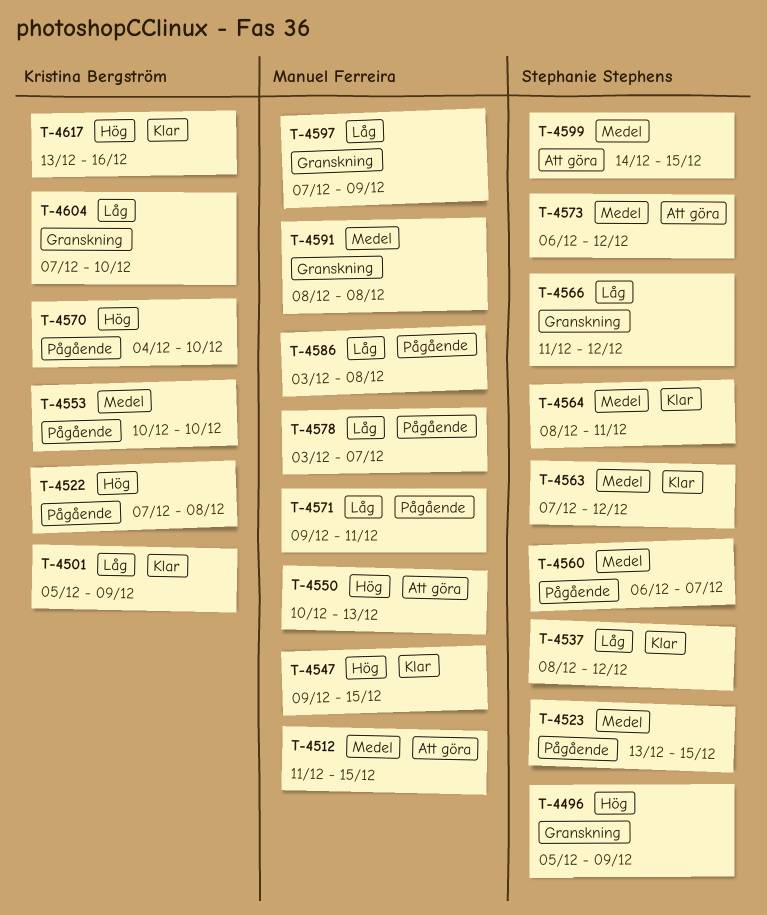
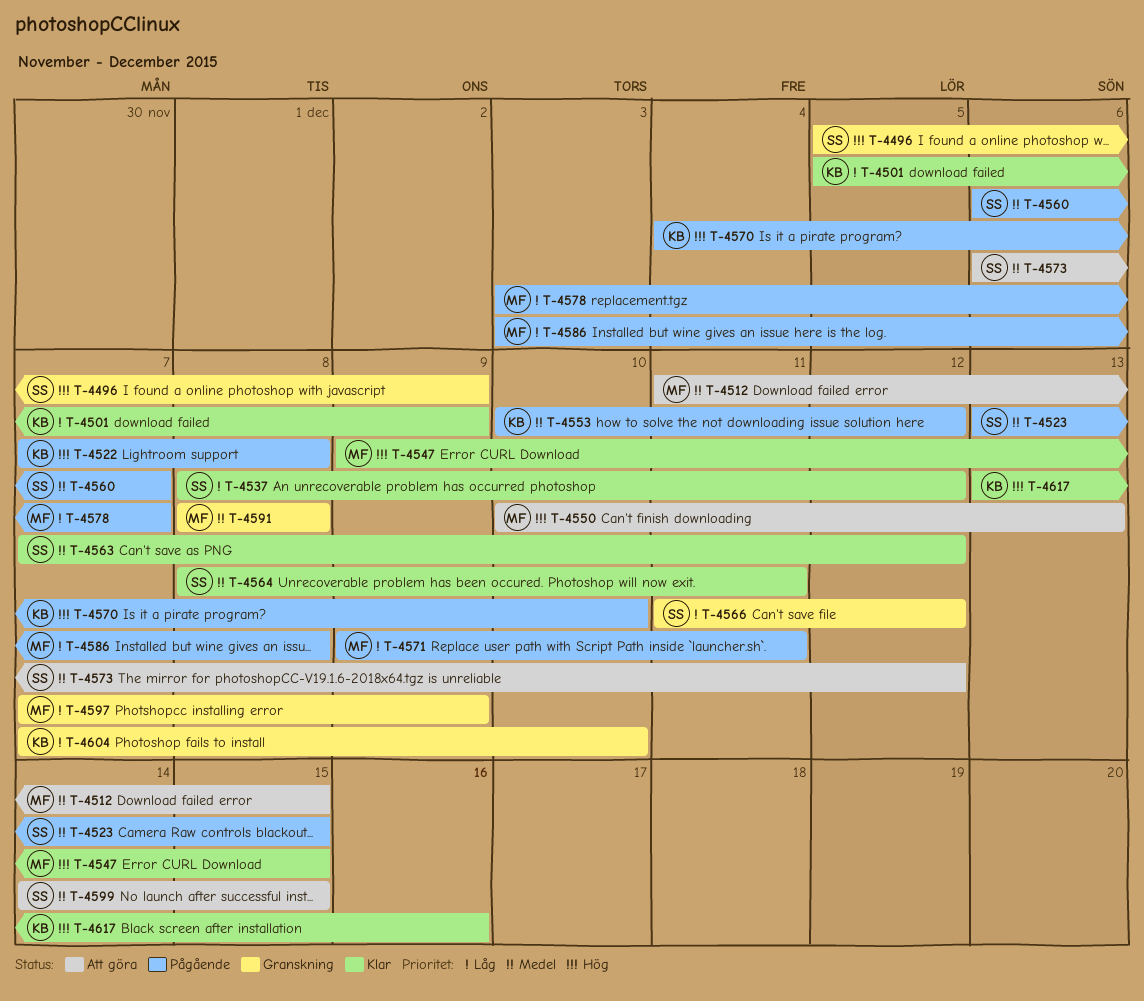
T-4553, due: Dec 10 -> Dec 12

